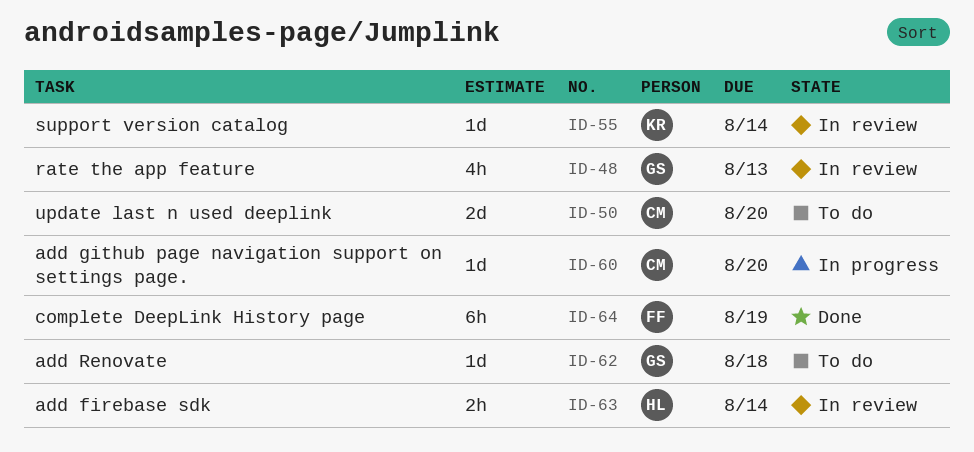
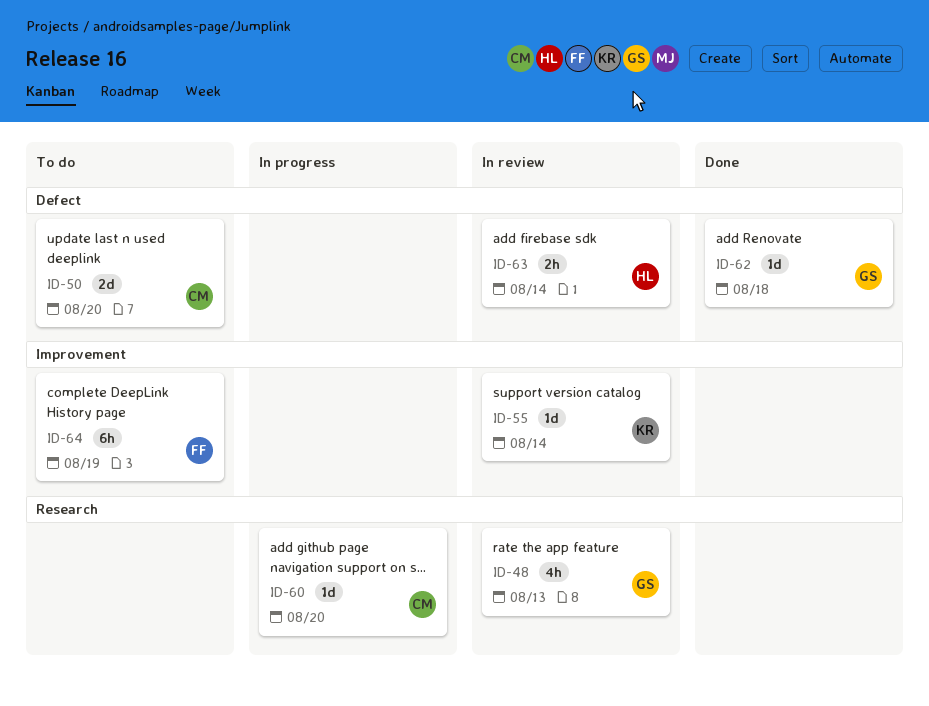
ID-62, status: To do -> Done
ID-64, status: Done -> To do

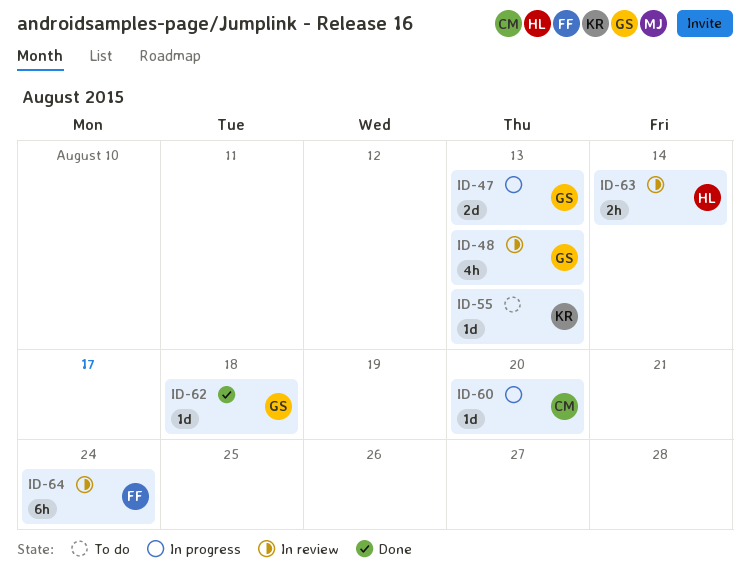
ID-47: none -> present
ID-50: present -> none
ID-55, status: In review -> To do
ID-55, due: Aug 14 -> Aug 13
ID-64, status: To do -> In review
ID-64, due: Aug 19 -> Aug 24

